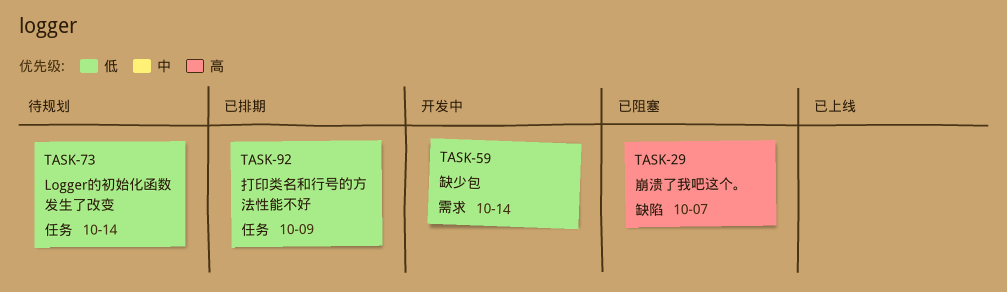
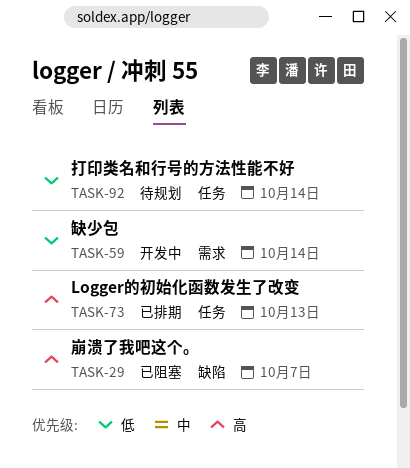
TASK-73, status: 待规划 -> 已排期
TASK-73, priority: 低 -> 高
TASK-73, due: Oct 14 -> Oct 13
TASK-92, status: 已排期 -> 待规划
TASK-92, due: Oct 9 -> Oct 14

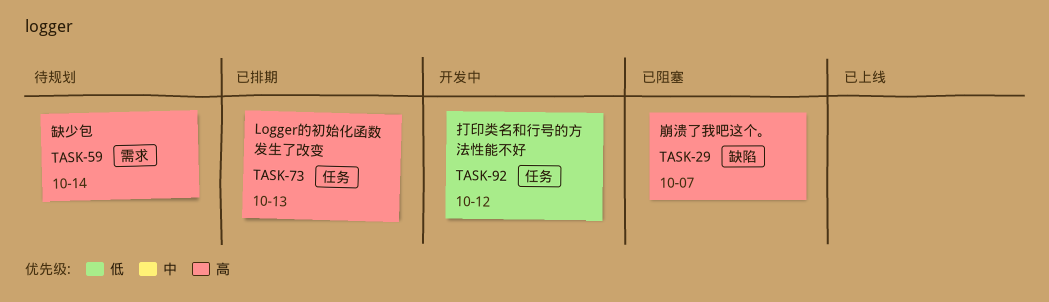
TASK-59, status: 开发中 -> 待规划
TASK-59, priority: 低 -> 高
TASK-92, status: 待规划 -> 开发中
TASK-92, due: Oct 14 -> Oct 12

